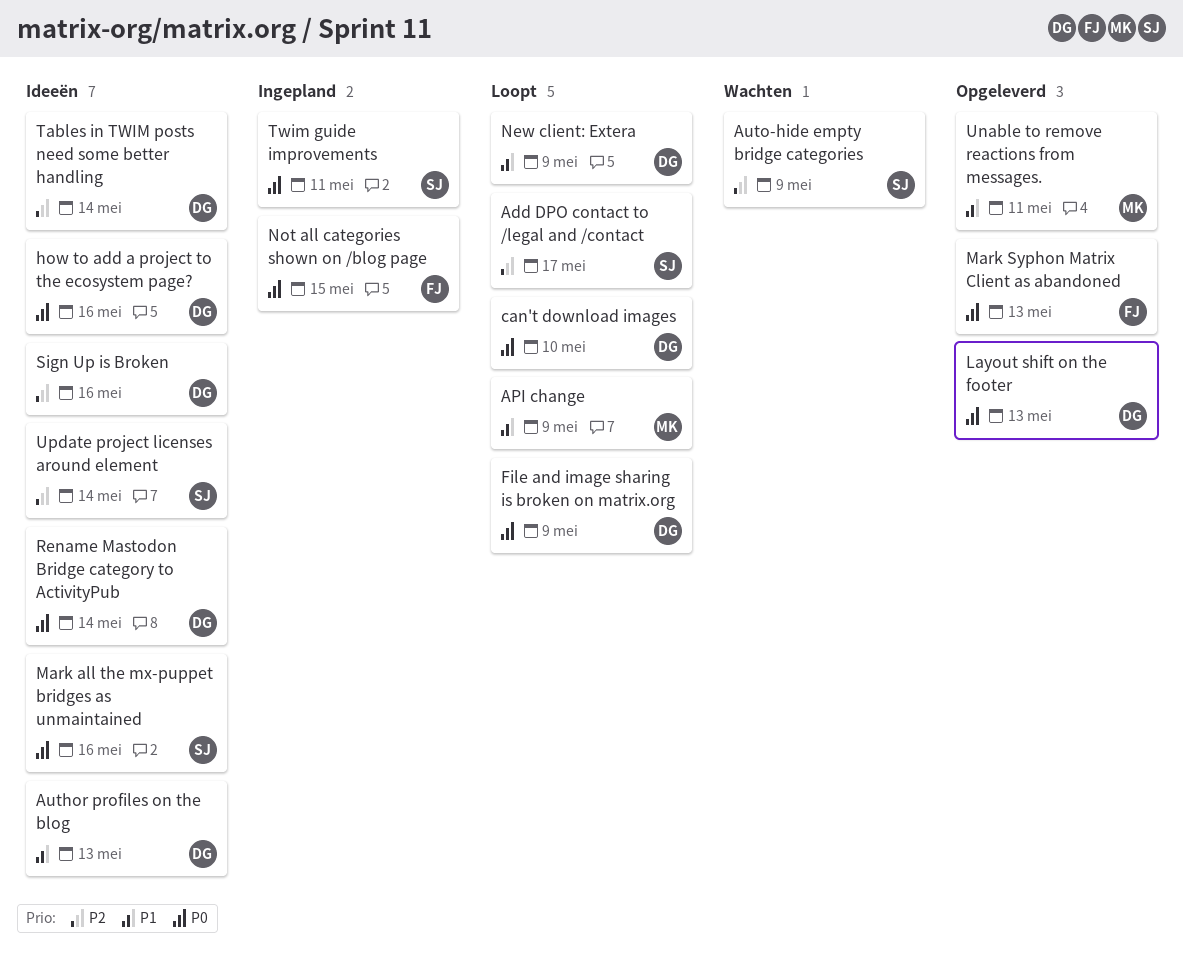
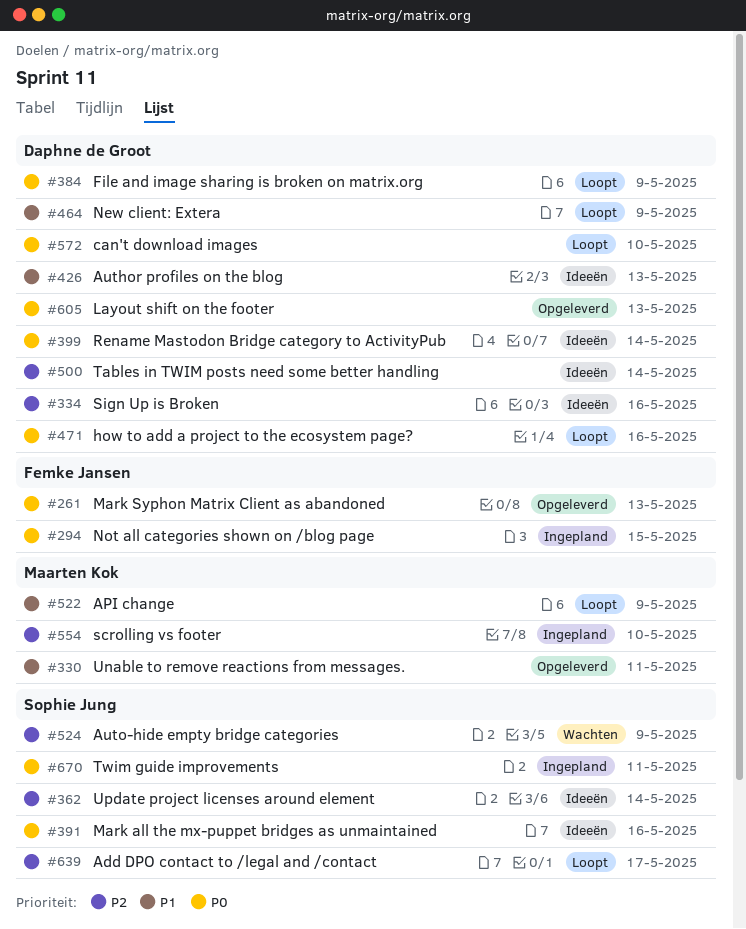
how to add a project to the ecosystem page?, status: Ideeën -> Loopt
scrolling vs footer: none -> present

